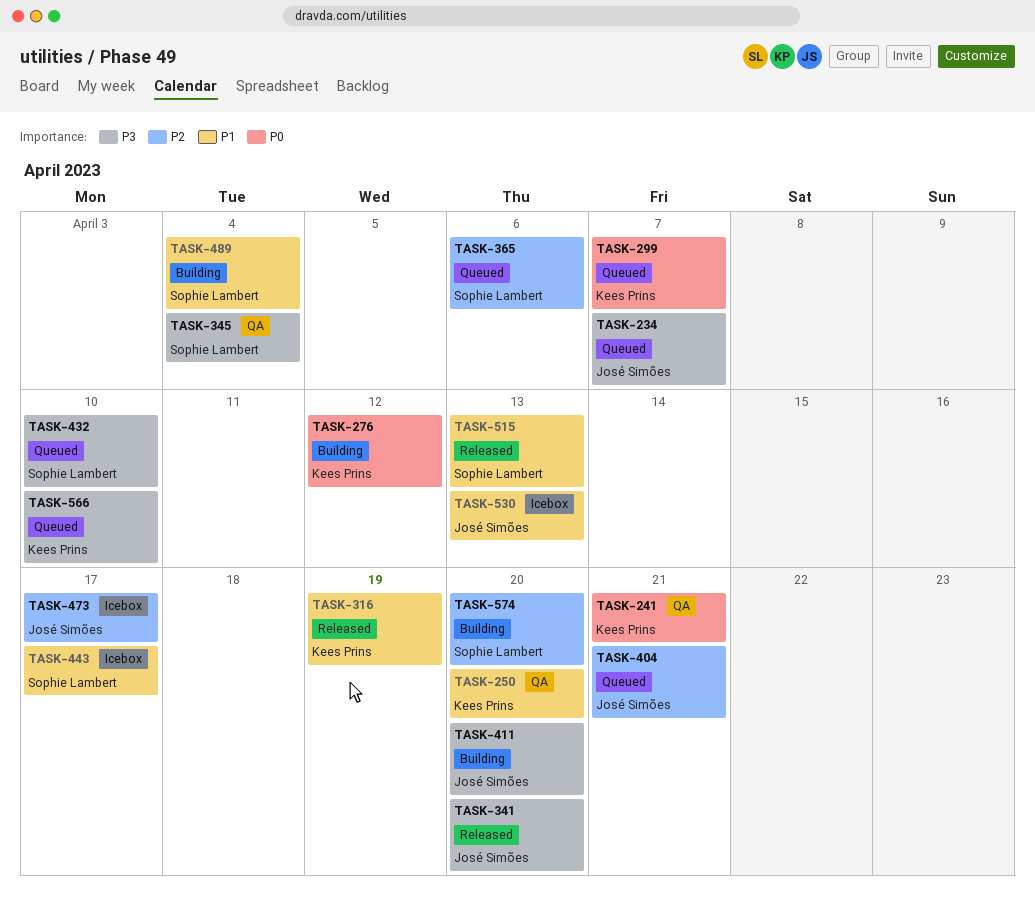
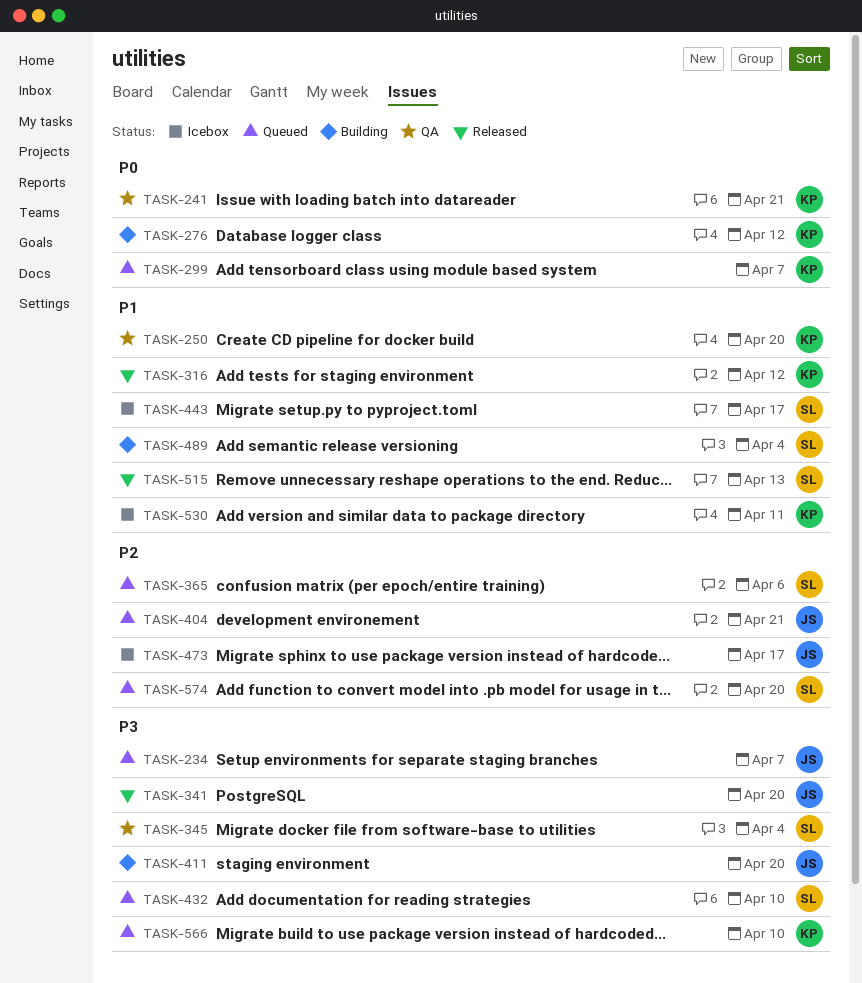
TASK-316, due: Apr 19 -> Apr 12
TASK-530, owner: José Simões -> Kees Prins
TASK-530, due: Apr 13 -> Apr 11
TASK-574, status: Building -> Queued

